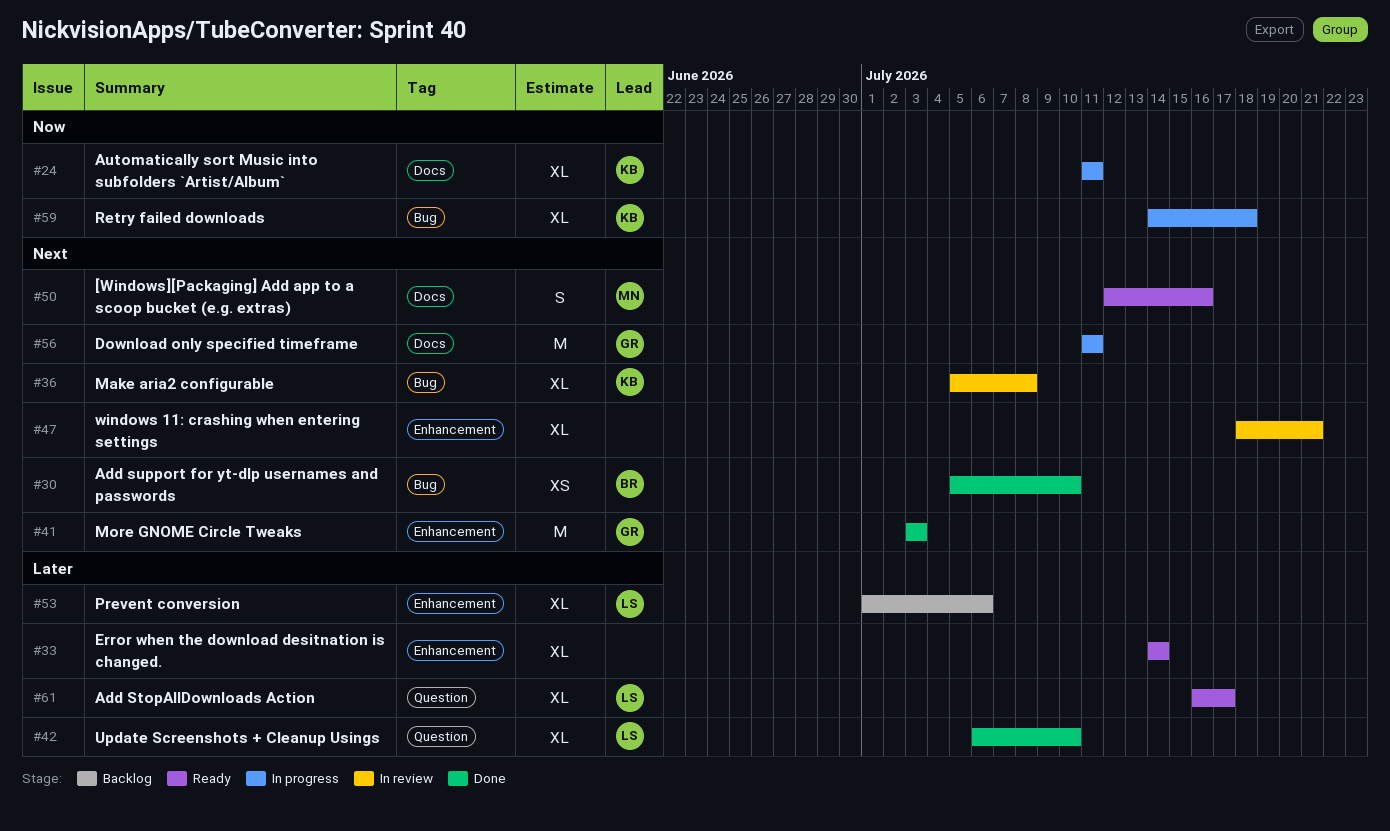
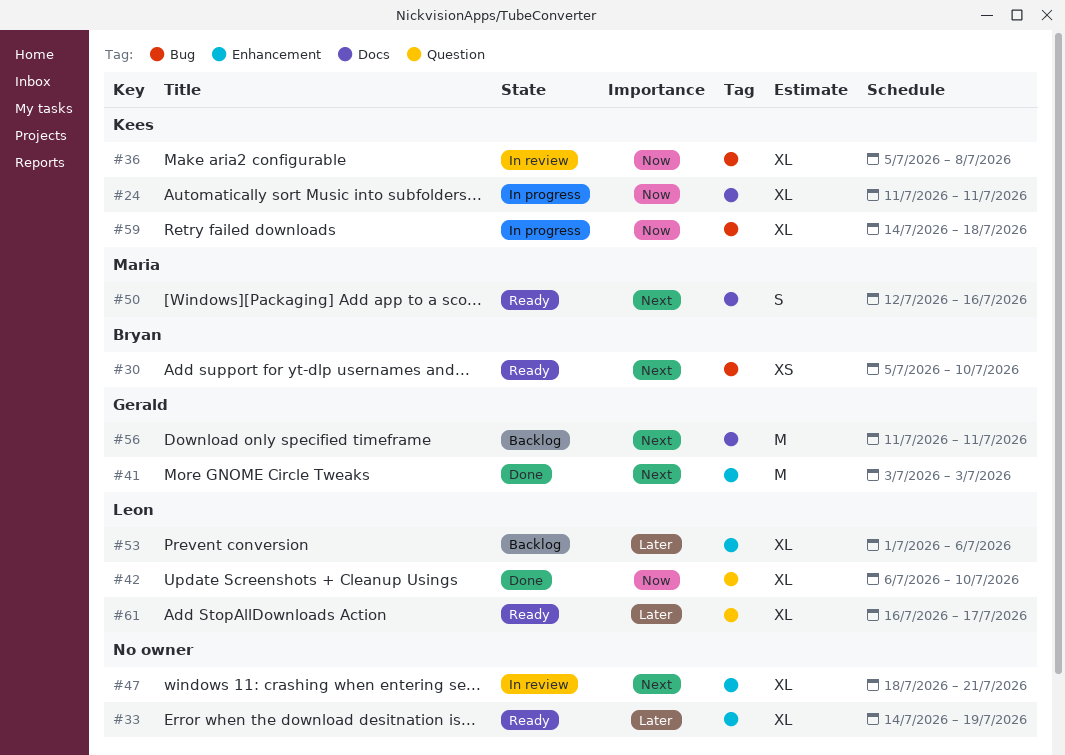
#30, status: Done -> Ready
#33, due: Jul 14 -> Jul 19
#36, priority: Next -> Now
#42, priority: Later -> Now
#56, status: In progress -> Backlog

